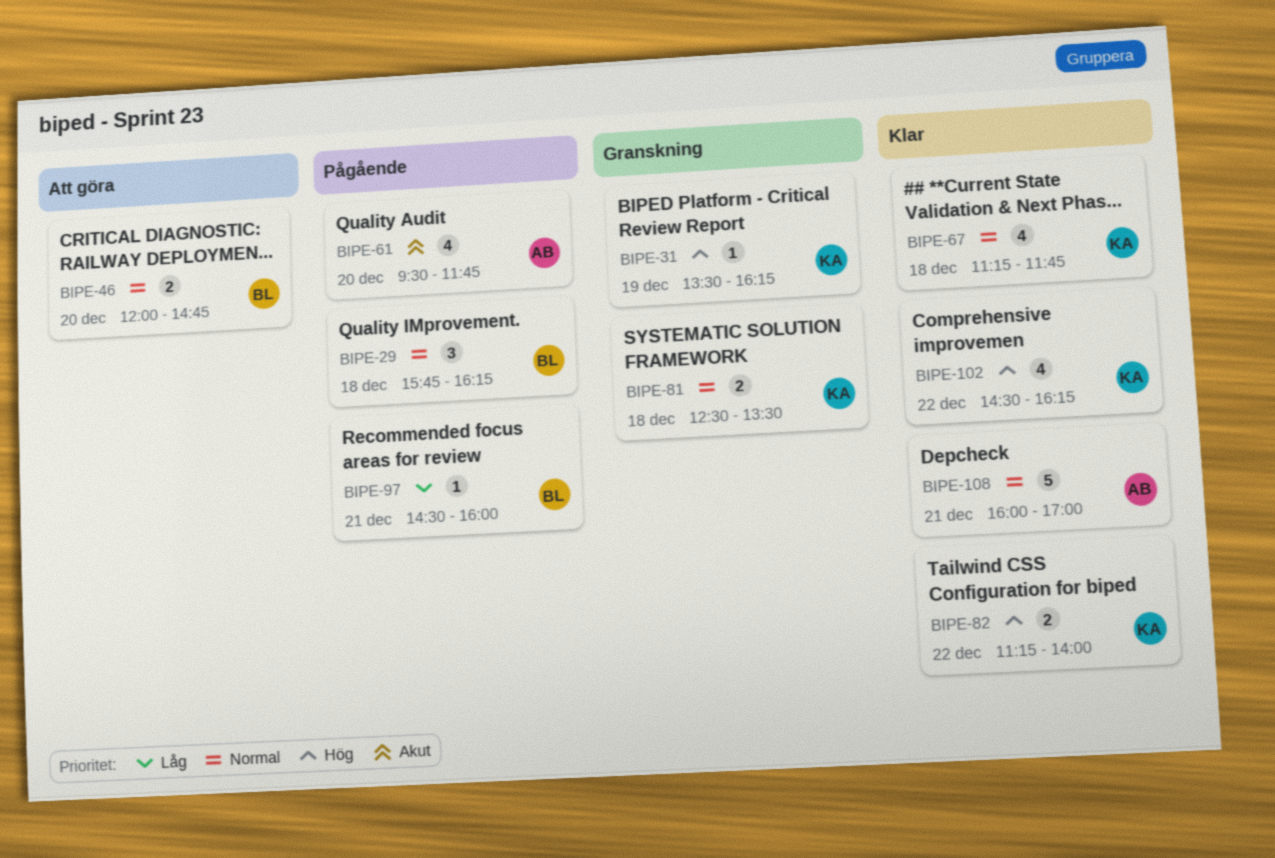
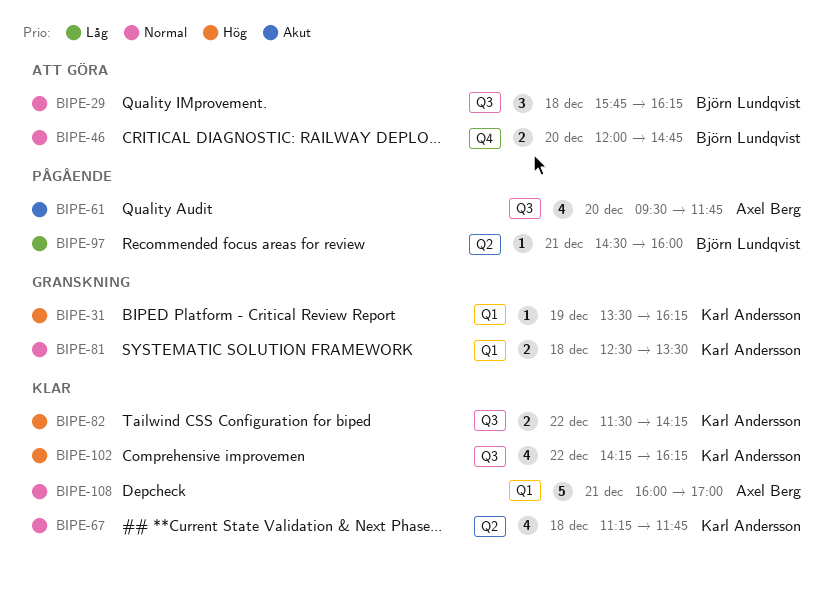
BIPE-29, status: Pågående -> Att göra
BIPE-82, begins: 11:15 -> 11:30
BIPE-82, ends: 14:00 -> 14:15
BIPE-102, begins: 14:30 -> 14:15

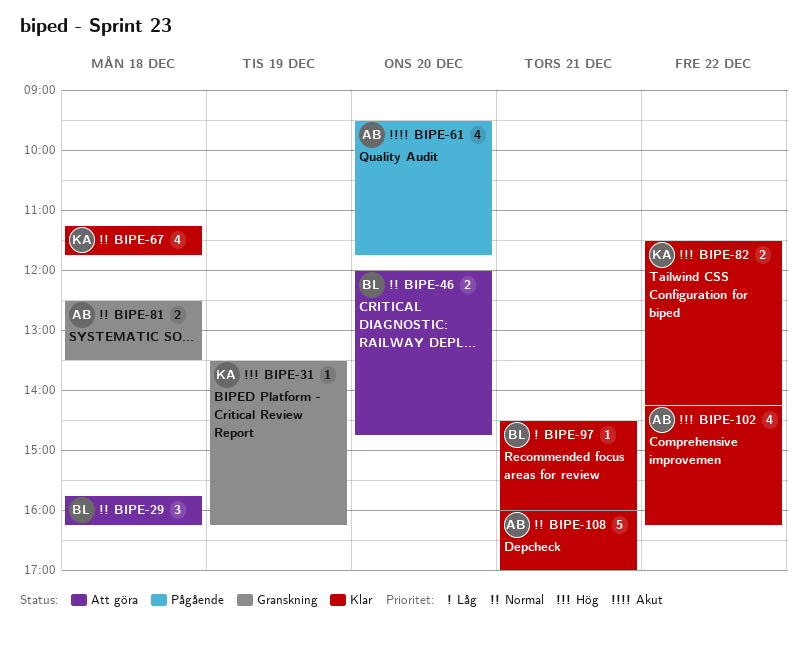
BIPE-81, owner: Karl Andersson -> Axel Berg
BIPE-97, status: Pågående -> Klar
BIPE-102, owner: Karl Andersson -> Axel Berg

